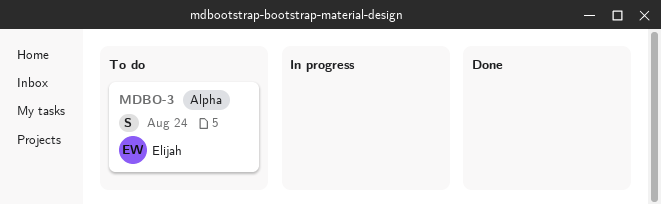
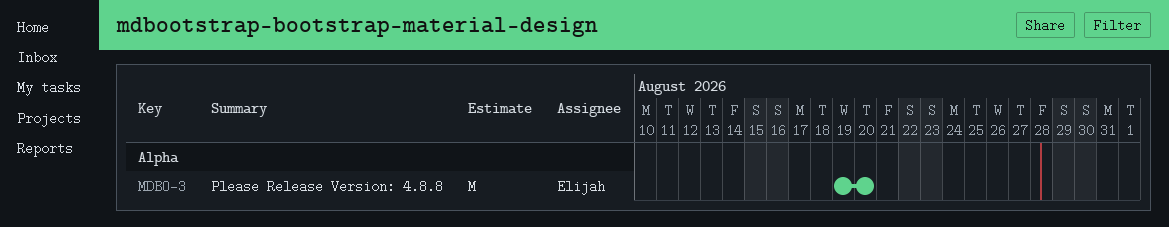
MDBO-3, estimate: S -> M
MDBO-3, due: Aug 24 -> Aug 20

